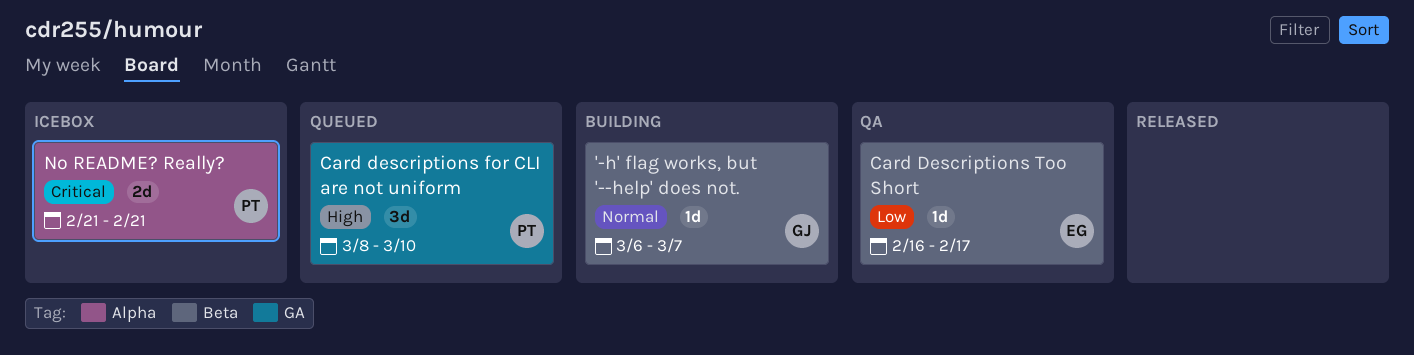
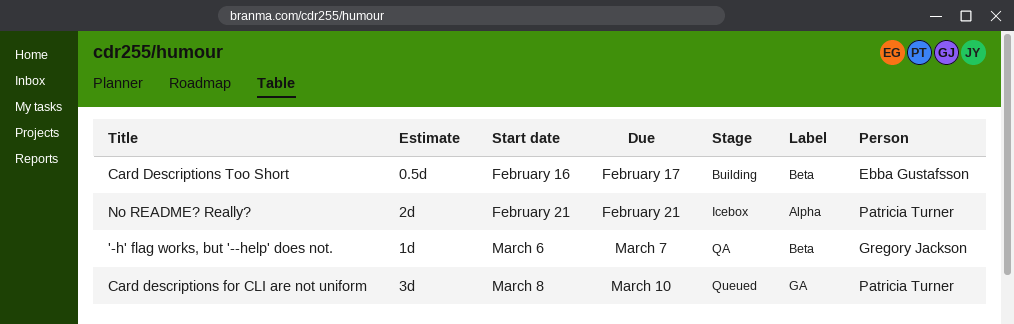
'-h' flag works, but '--help' does not., status: Building -> QA
Card Descriptions Too Short, status: QA -> Building
Card Descriptions Too Short, estimate: 1d -> 0.5d

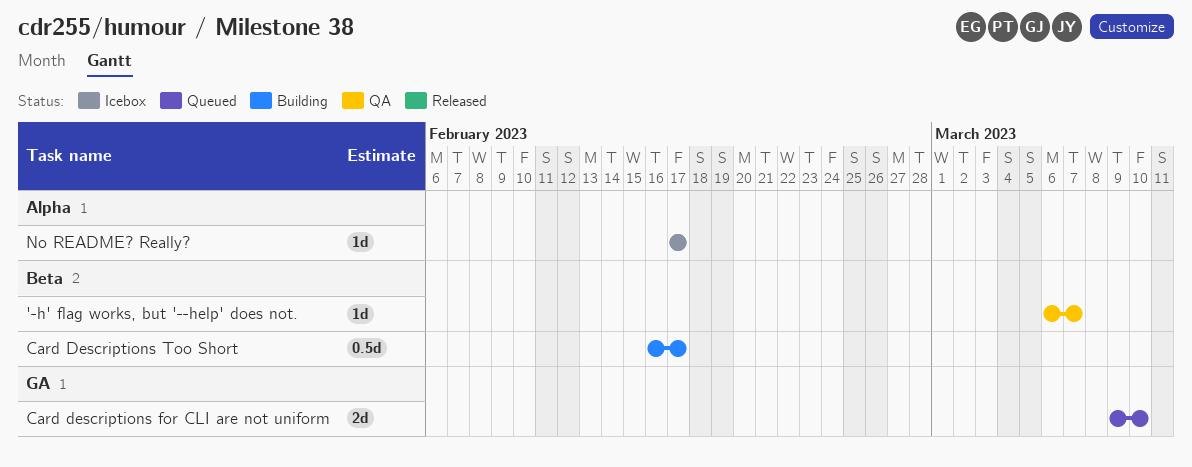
Card descriptions for CLI are not uniform, estimate: 3d -> 2d
Card descriptions for CLI are not uniform, start: Mar 8 -> Mar 9
No README? Really?, estimate: 2d -> 1d
No README? Really?, start: Feb 21 -> Feb 17
No README? Really?, due: Feb 21 -> Feb 17

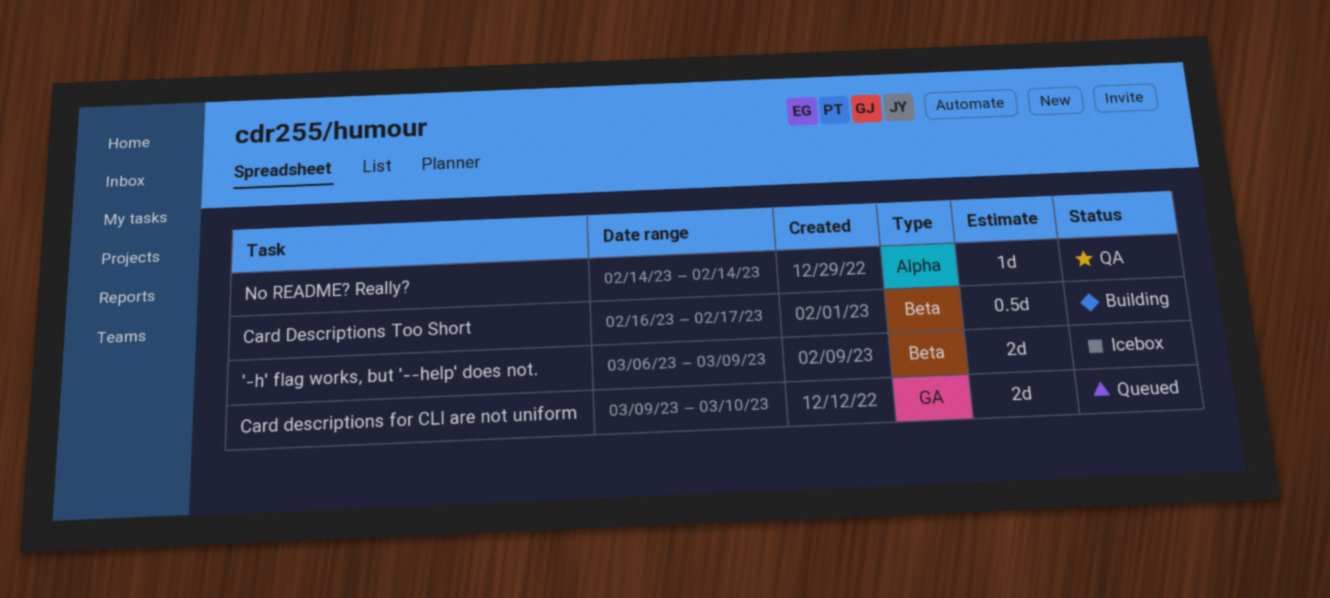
'-h' flag works, but '--help' does not., status: QA -> Icebox
'-h' flag works, but '--help' does not., estimate: 1d -> 2d
'-h' flag works, but '--help' does not., due: Mar 7 -> Mar 9
No README? Really?, status: Icebox -> QA
No README? Really?, start: Feb 17 -> Feb 14
No README? Really?, due: Feb 17 -> Feb 14

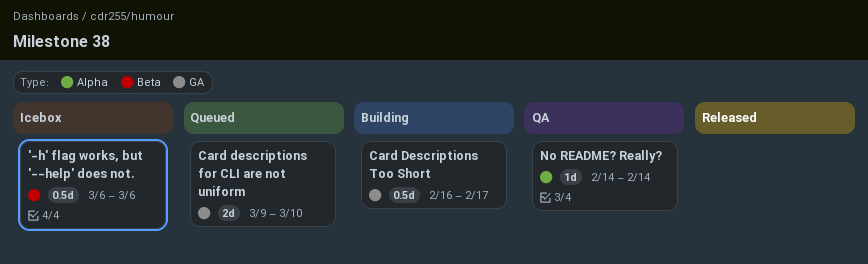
'-h' flag works, but '--help' does not., estimate: 2d -> 0.5d
'-h' flag works, but '--help' does not., due: Mar 9 -> Mar 6
Card Descriptions Too Short, label: Beta -> GA

